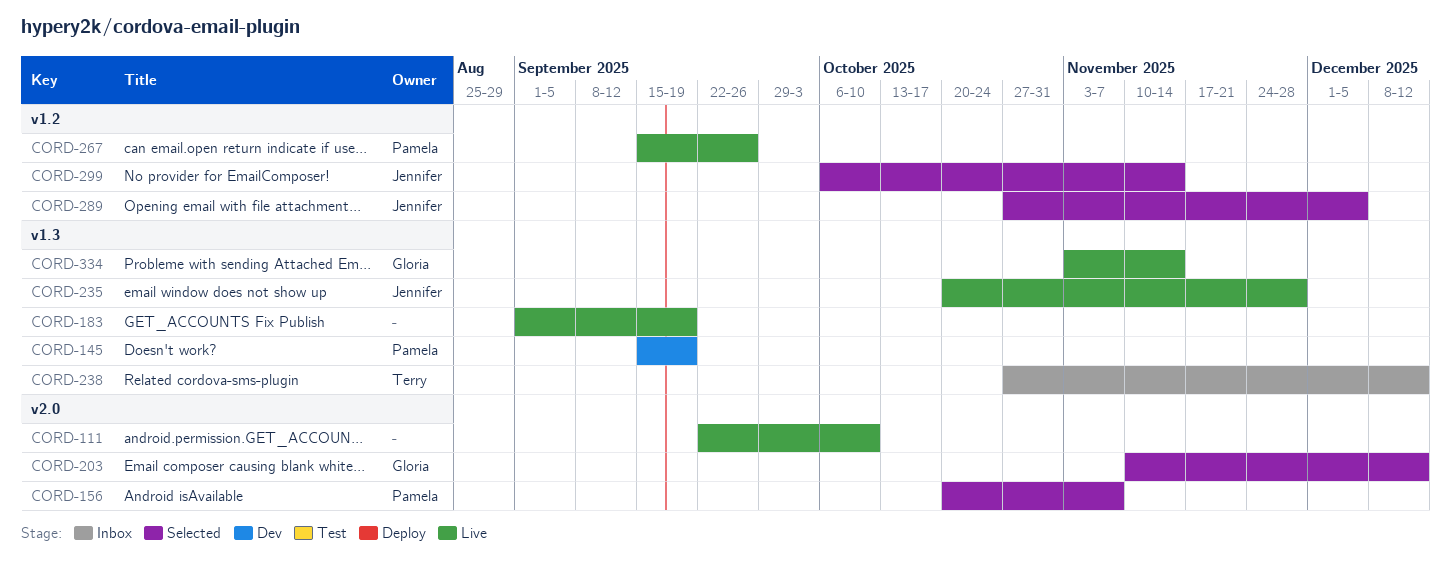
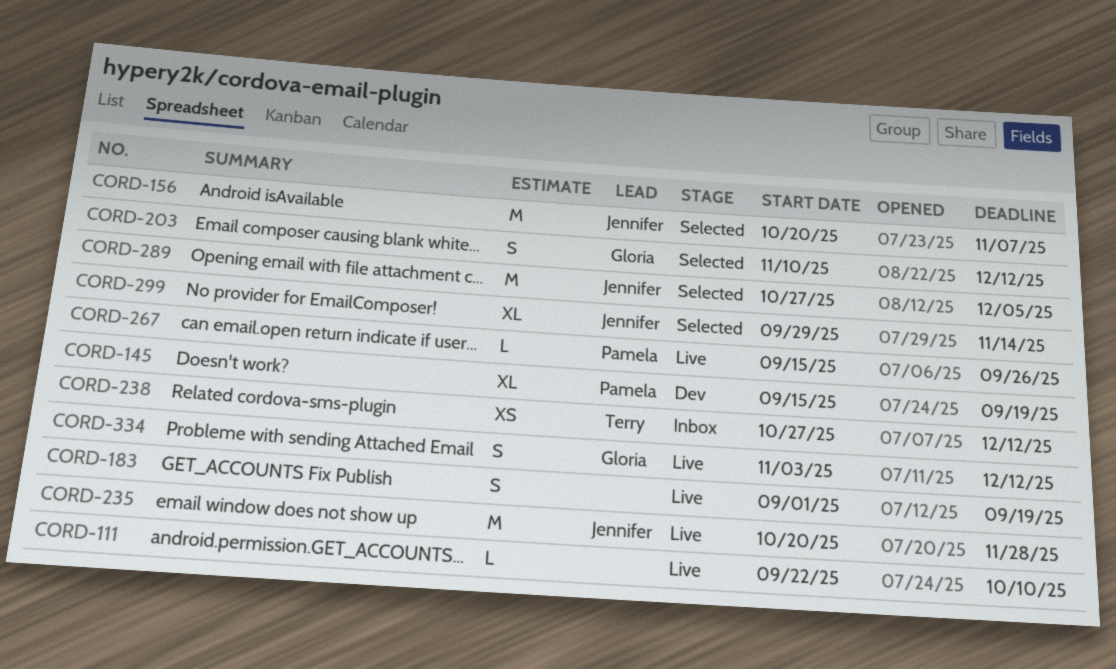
CORD-156, owner: Pamela -> Jennifer
CORD-299, start: Oct 6 -> Sep 29
CORD-334, due: Nov 14 -> Dec 12

